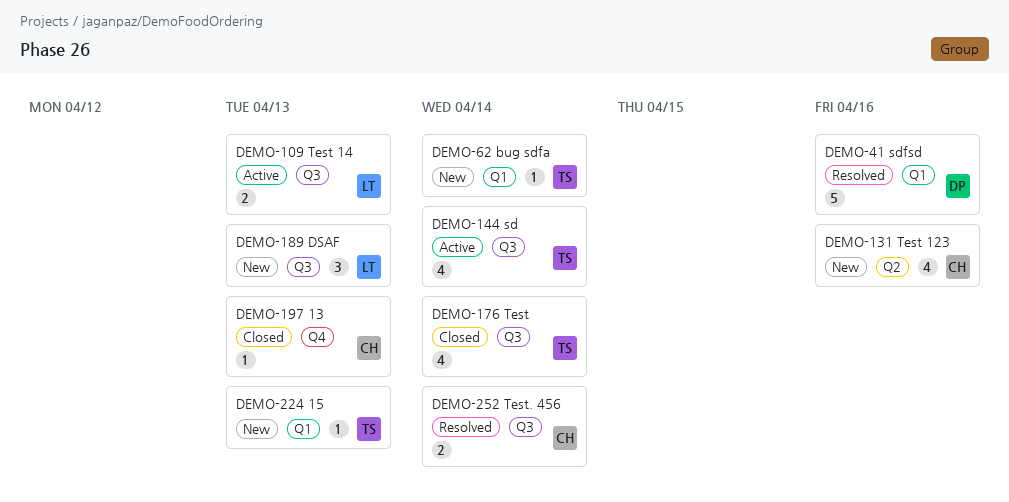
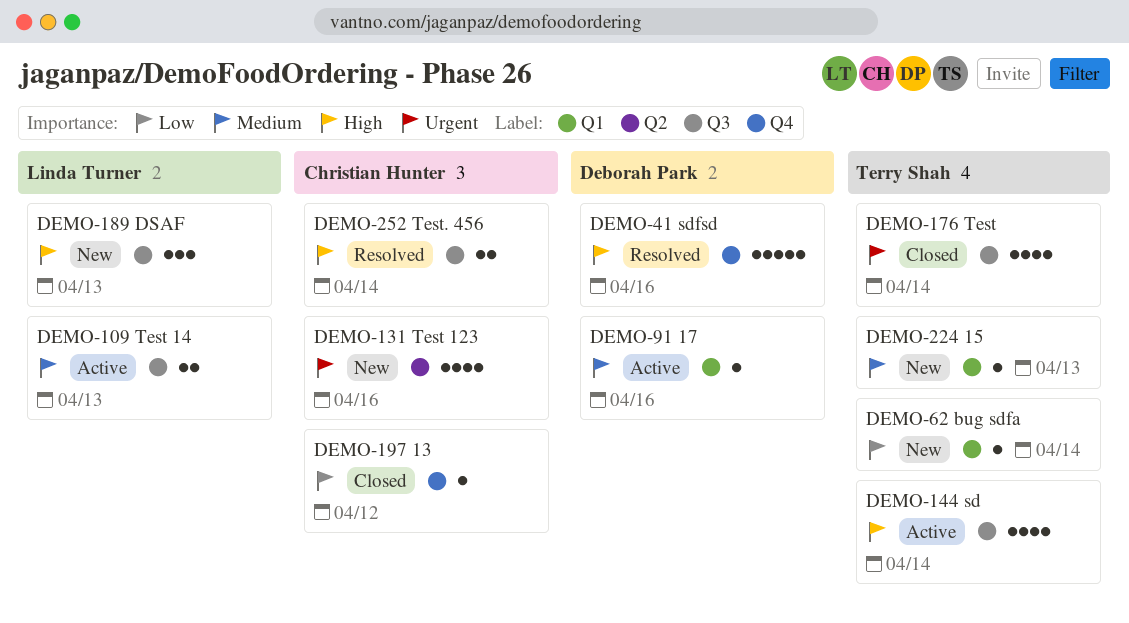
DEMO-41, label: Q1 -> Q4
DEMO-91: none -> present
DEMO-197, due: Apr 13 -> Apr 12

